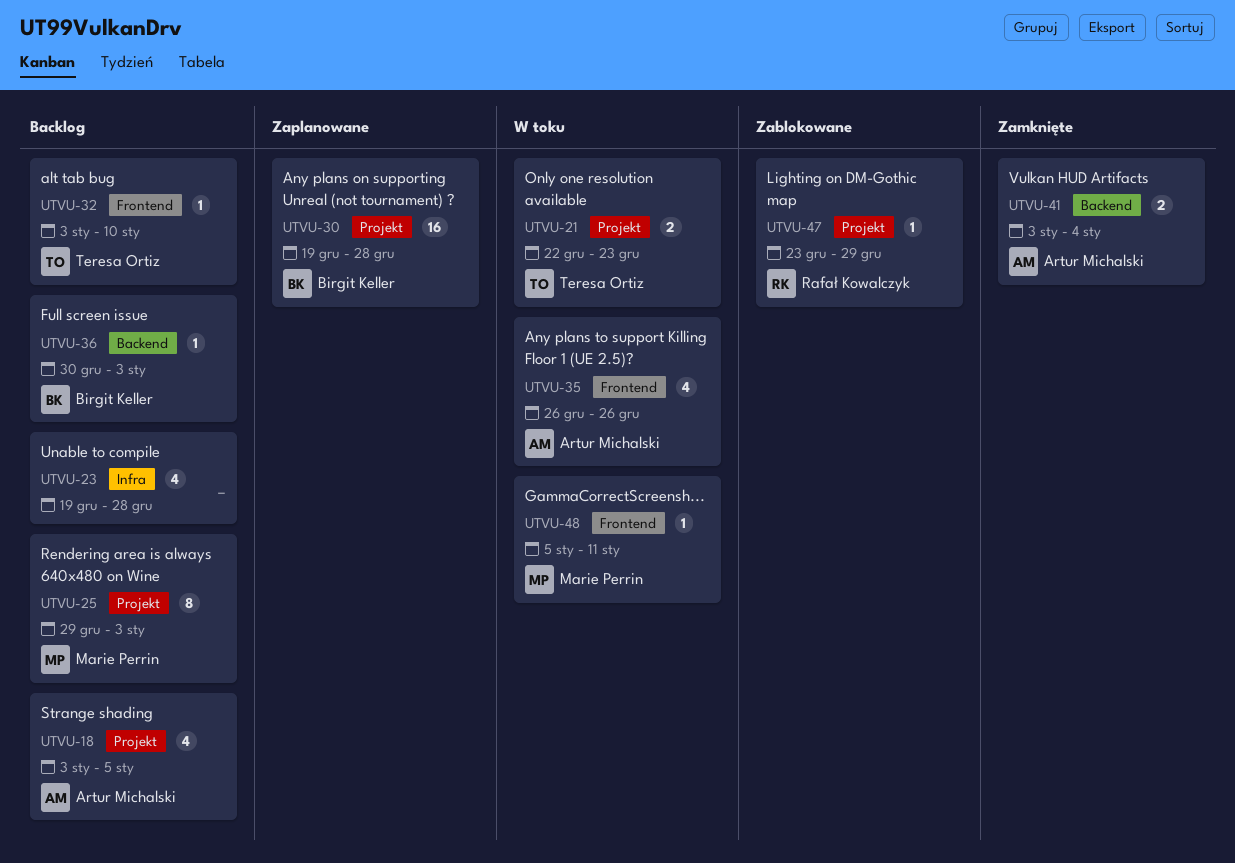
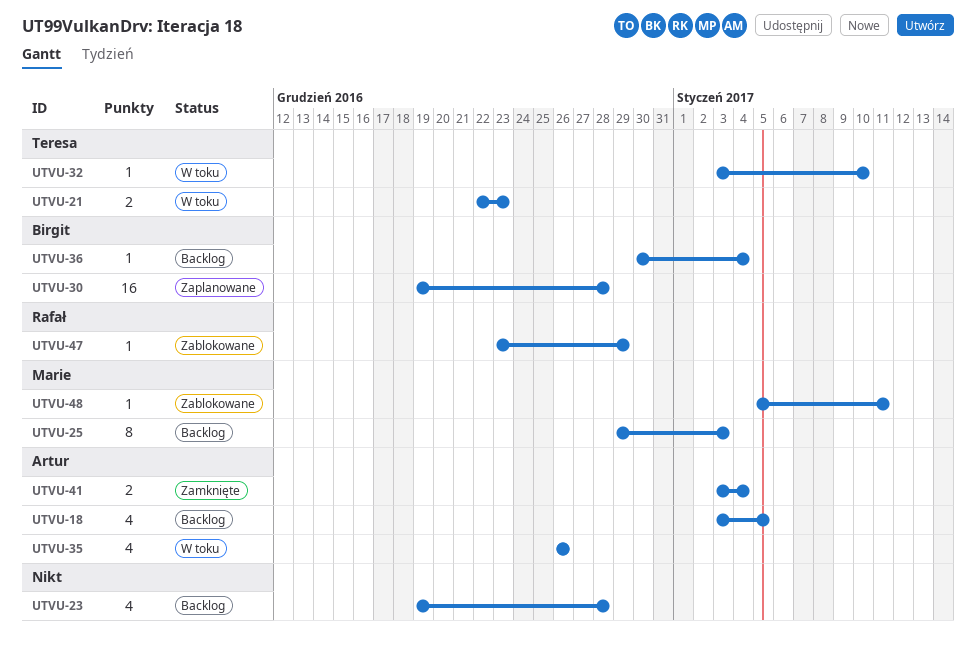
UTVU-32, status: Backlog -> W toku
UTVU-36, due: Jan 3 -> Jan 4
UTVU-48, status: W toku -> Zablokowane

